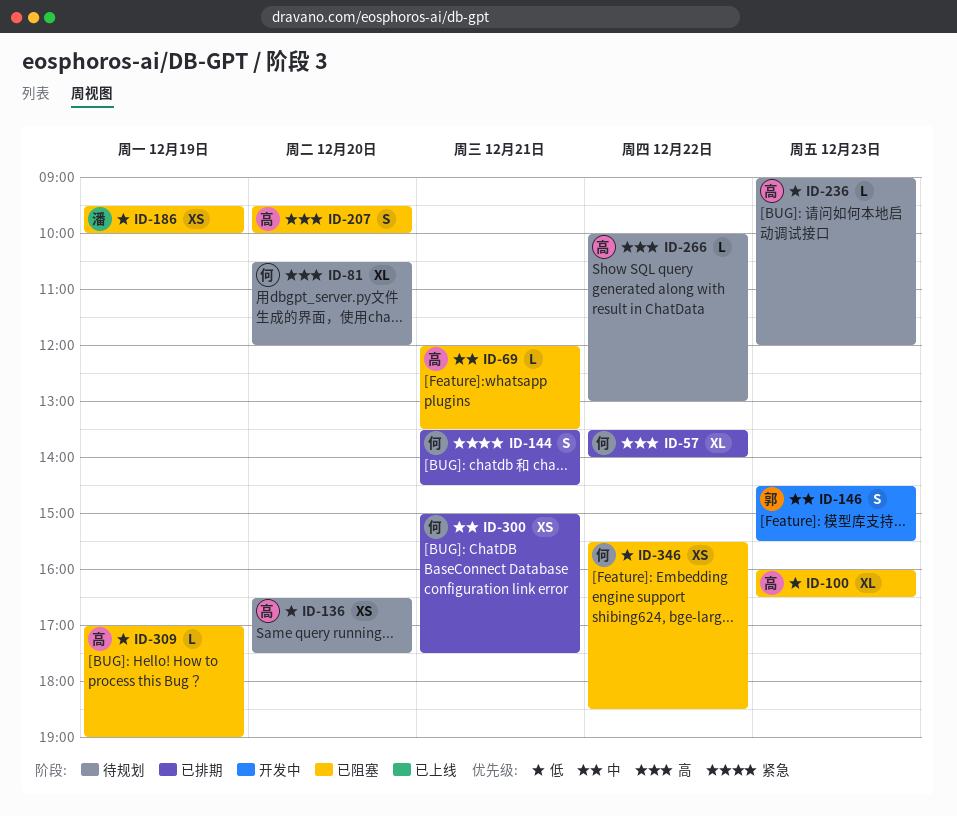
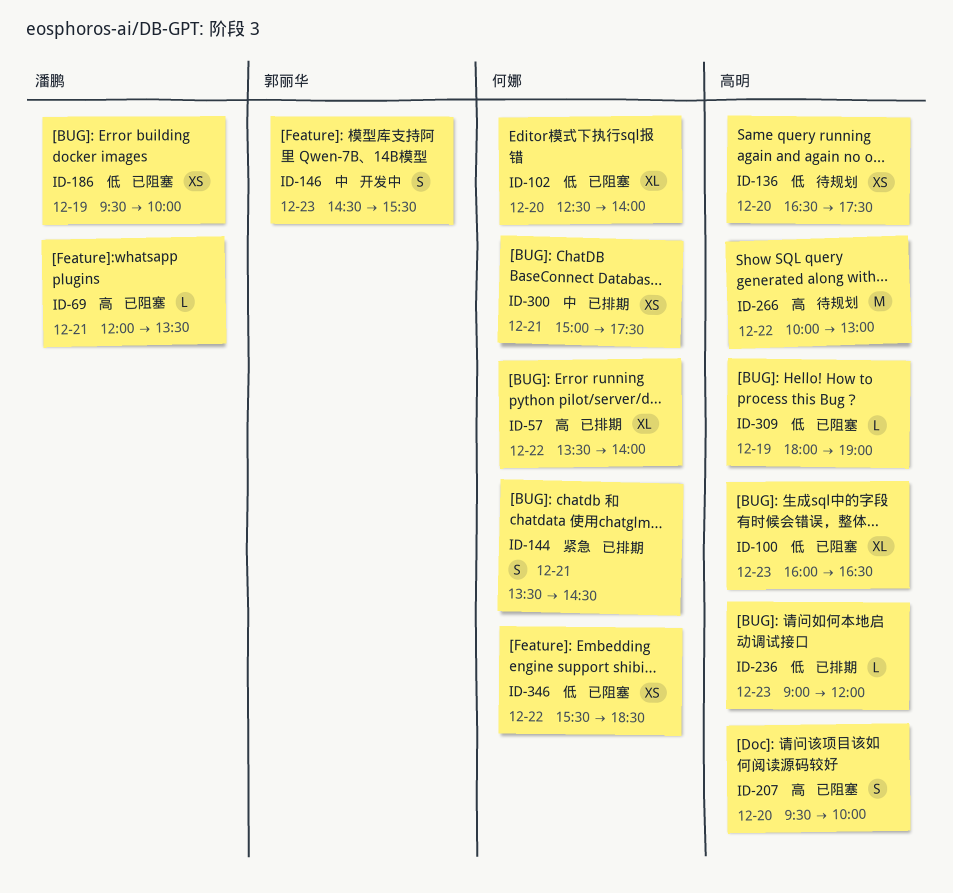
ID-69, owner: 高明 -> 潘鹏
ID-69, priority: 中 -> 高
ID-81: present -> none
ID-102: none -> present
ID-236, status: 待规划 -> 已排期
ID-266, estimate: L -> M
ID-309, begins: 17:00 -> 18:00

